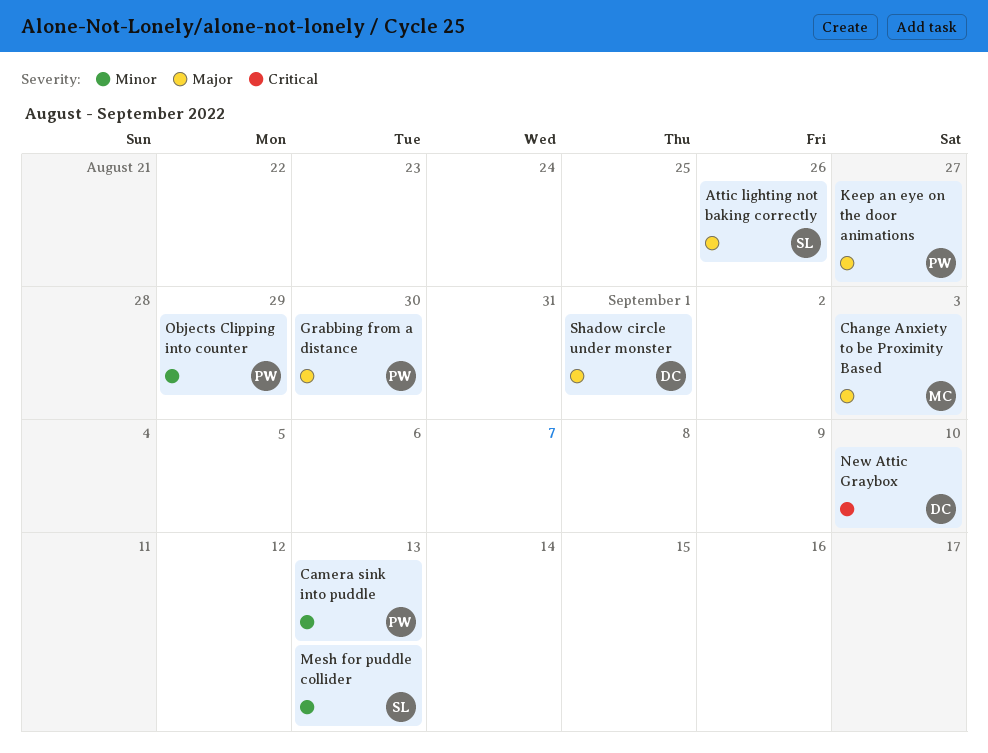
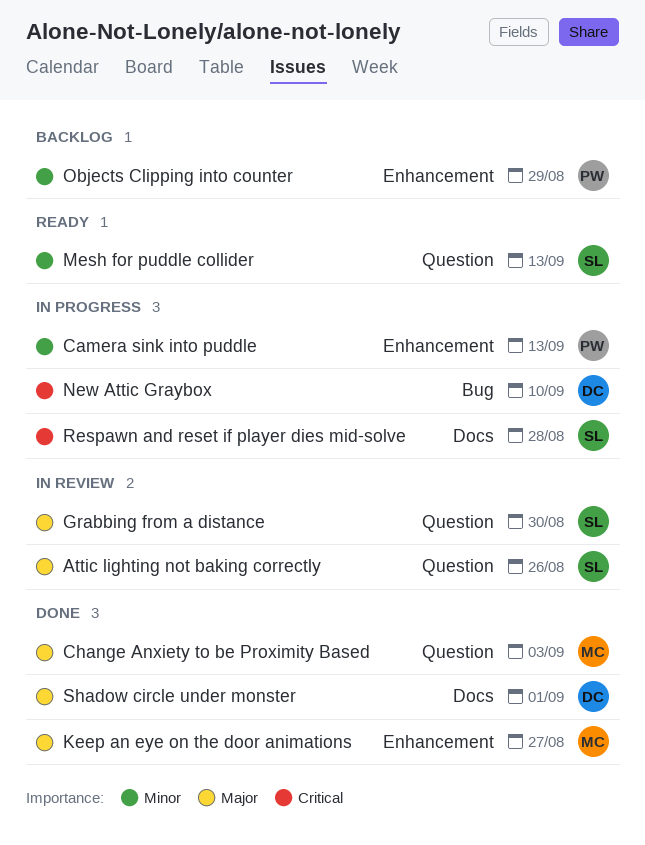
Grabbing from a distance, owner: PW -> SL
Keep an eye on the door animations, owner: PW -> MC
Respawn and reset if player dies mid-solve: none -> present

